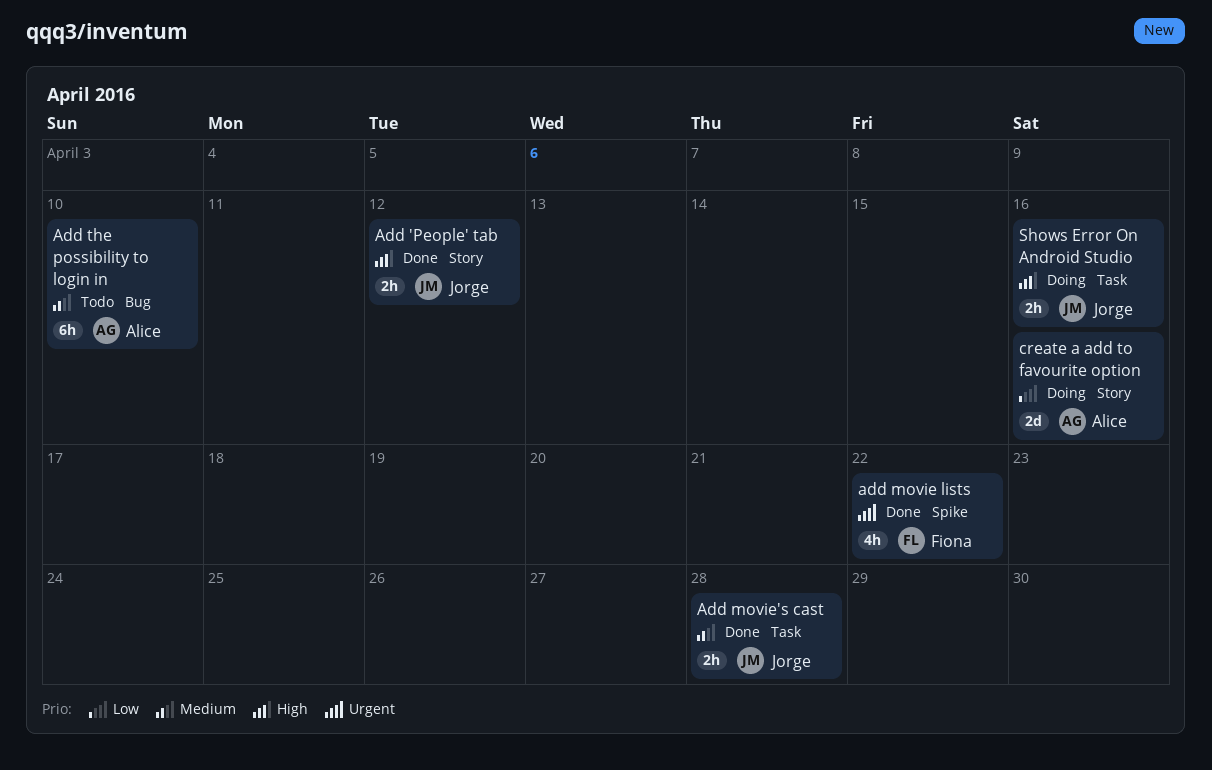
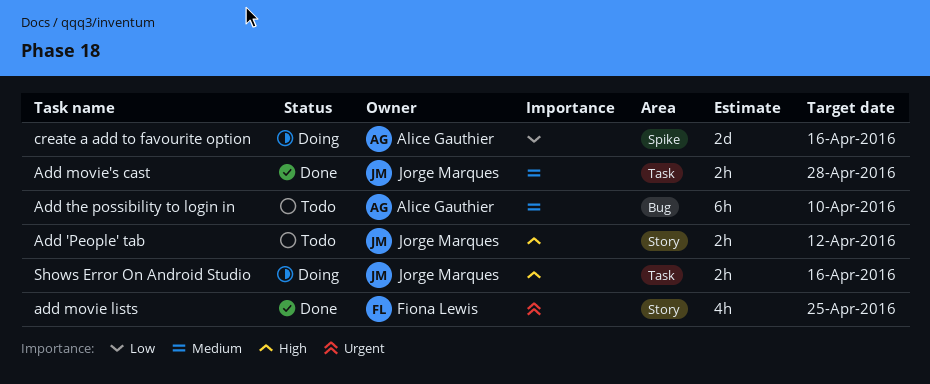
Add 'People' tab, status: Done -> Todo
add movie lists, label: Spike -> Story
add movie lists, due: Apr 22 -> Apr 25
create a add to favourite option, label: Story -> Spike

